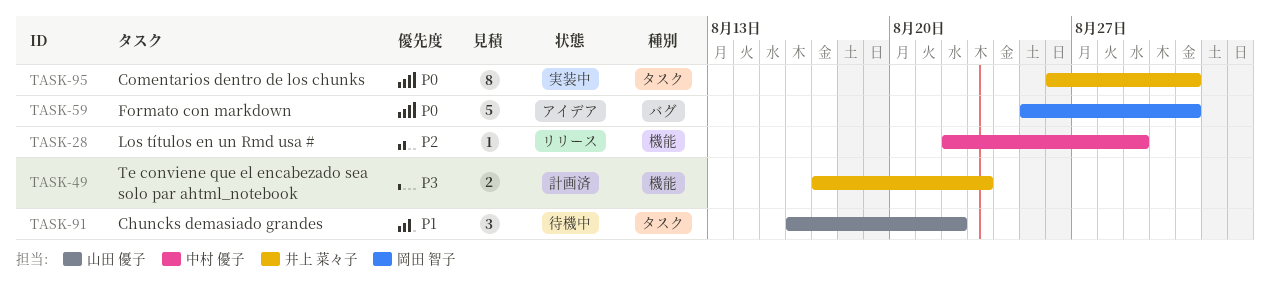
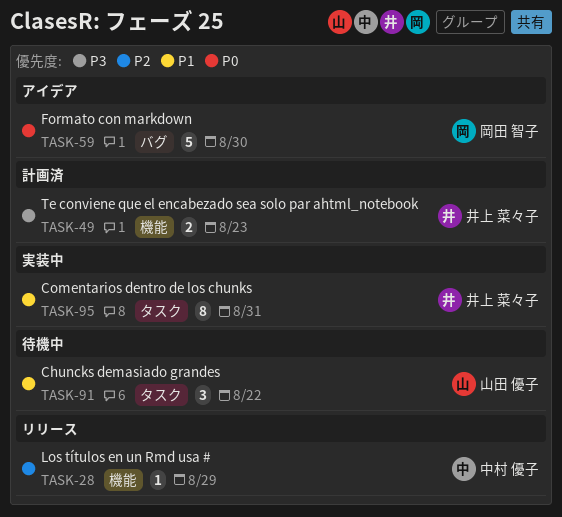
TASK-59, due: Aug 31 -> Aug 30
TASK-95, priority: P0 -> P1

